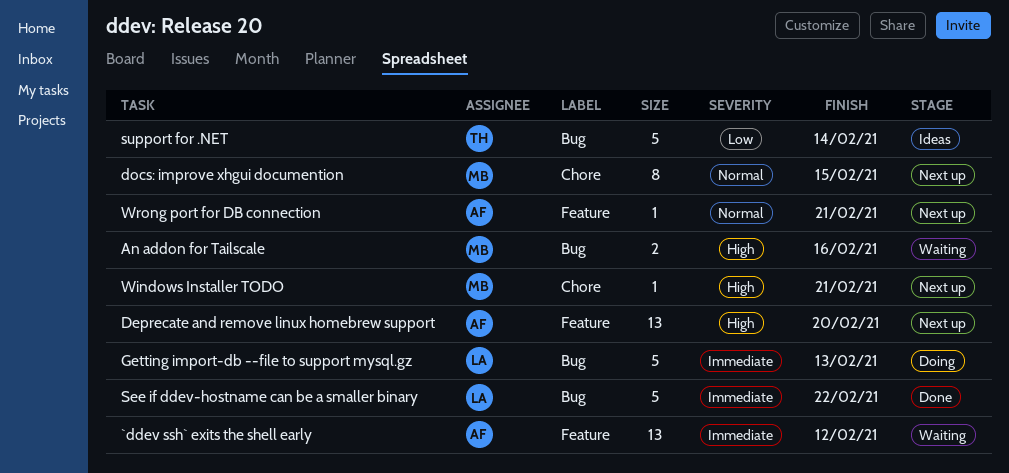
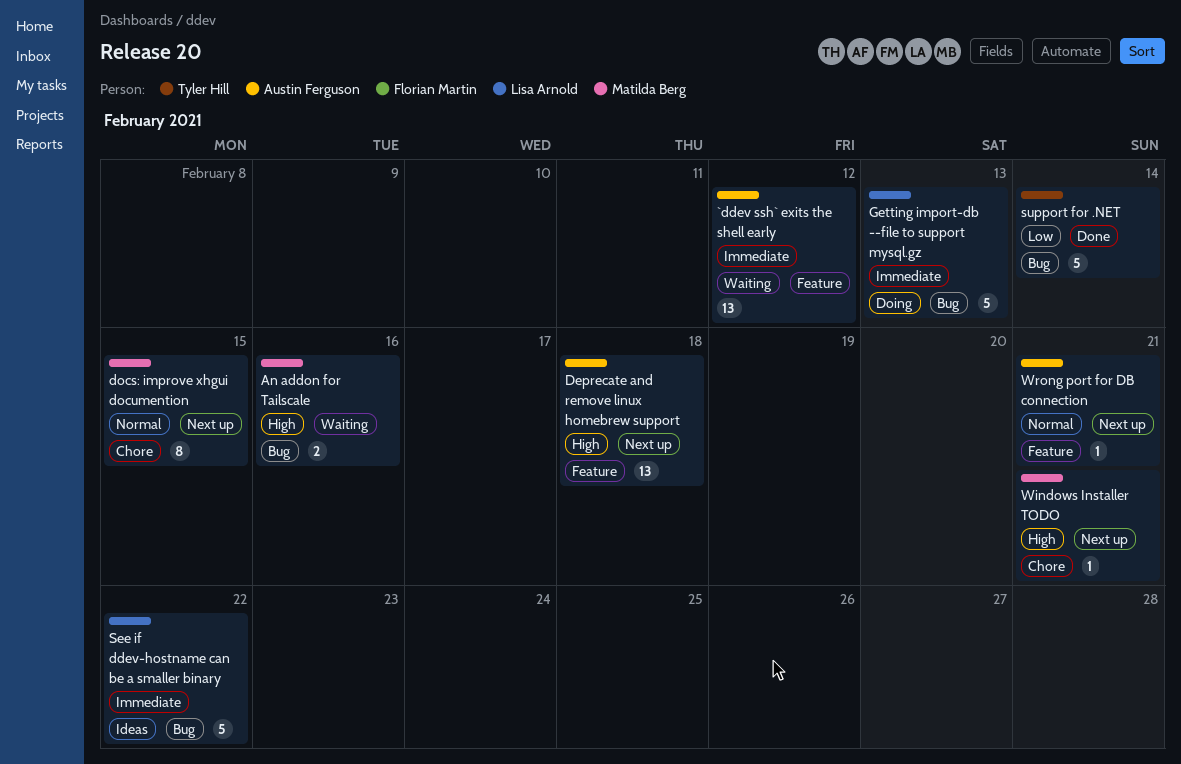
Deprecate and remove linux homebrew support, due: Feb 20 -> Feb 18
See if ddev-hostname can be a smaller binary, status: Done -> Ideas
support for .NET, status: Ideas -> Done

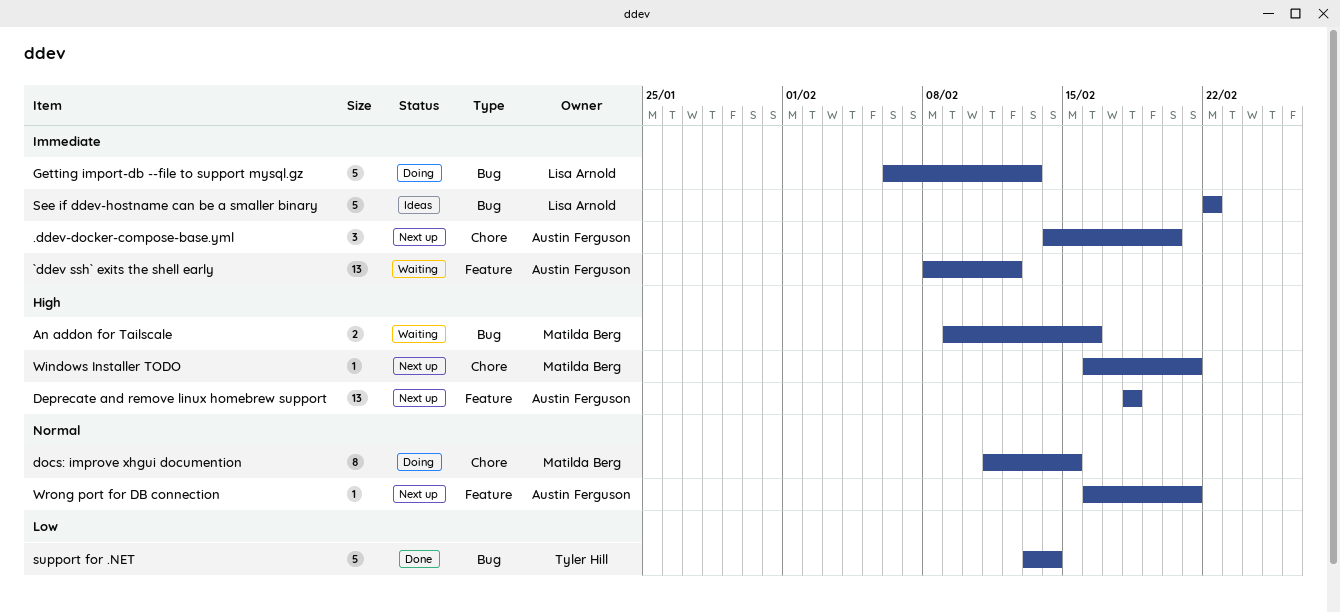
.ddev-docker-compose-base.yml: none -> present
docs: improve xhgui documention, status: Next up -> Doing

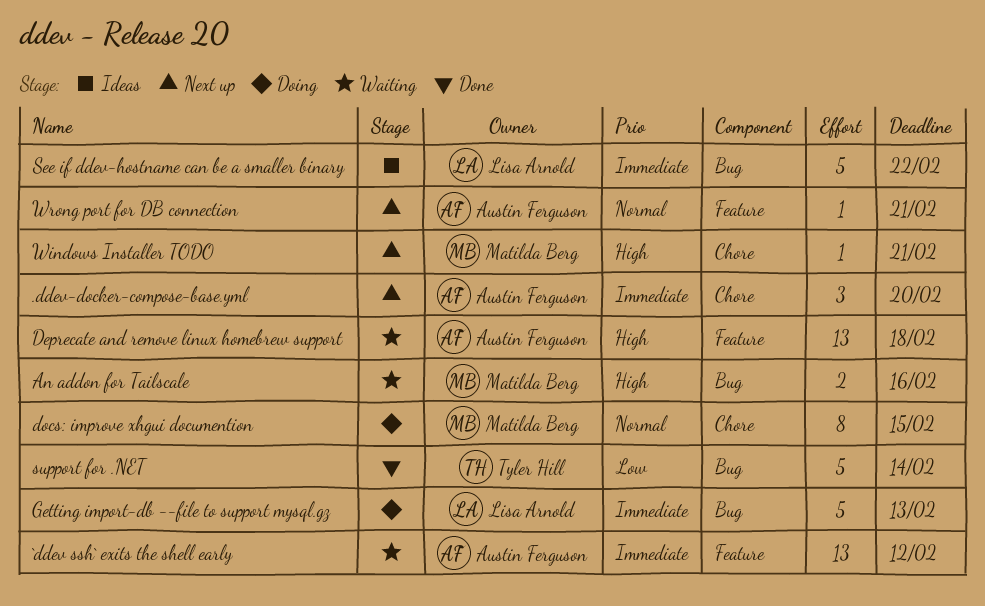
Deprecate and remove linux homebrew support, status: Next up -> Waiting

